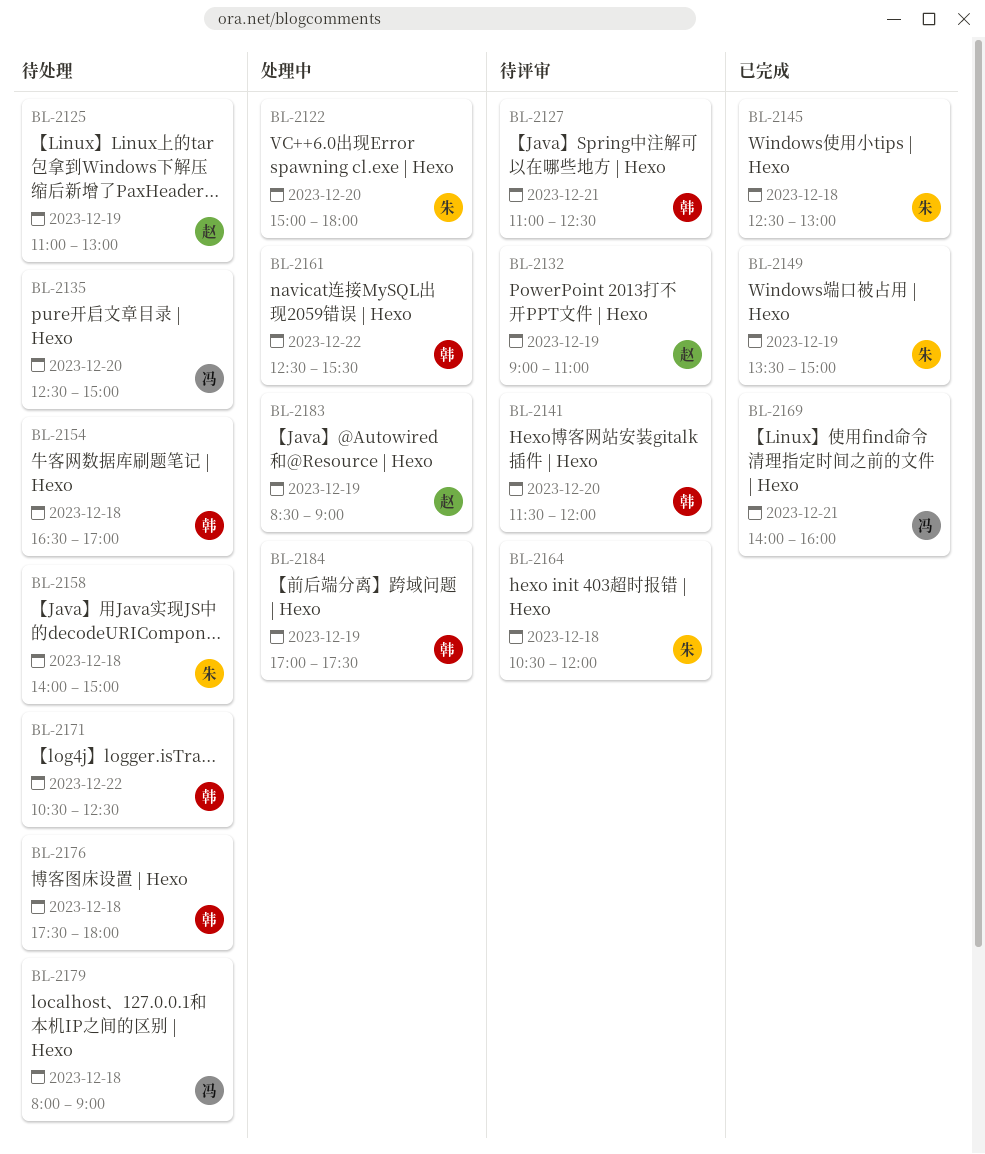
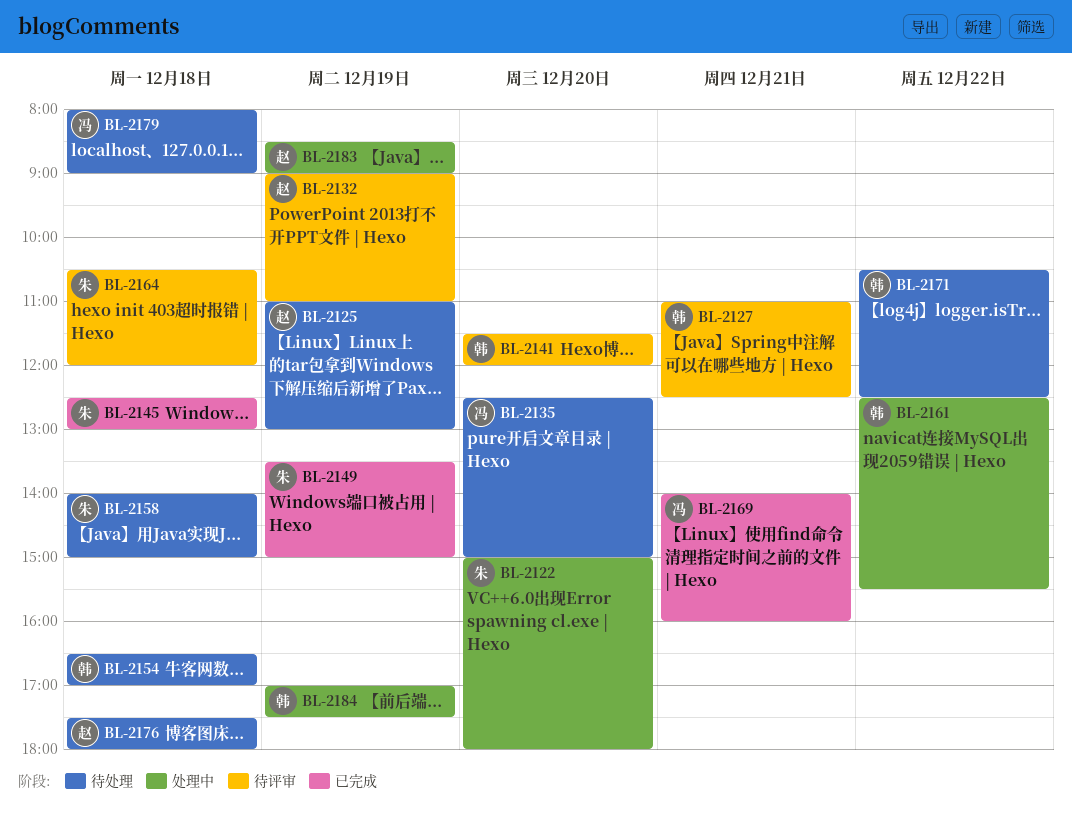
BL-2176, owner: 韩 -> 赵

